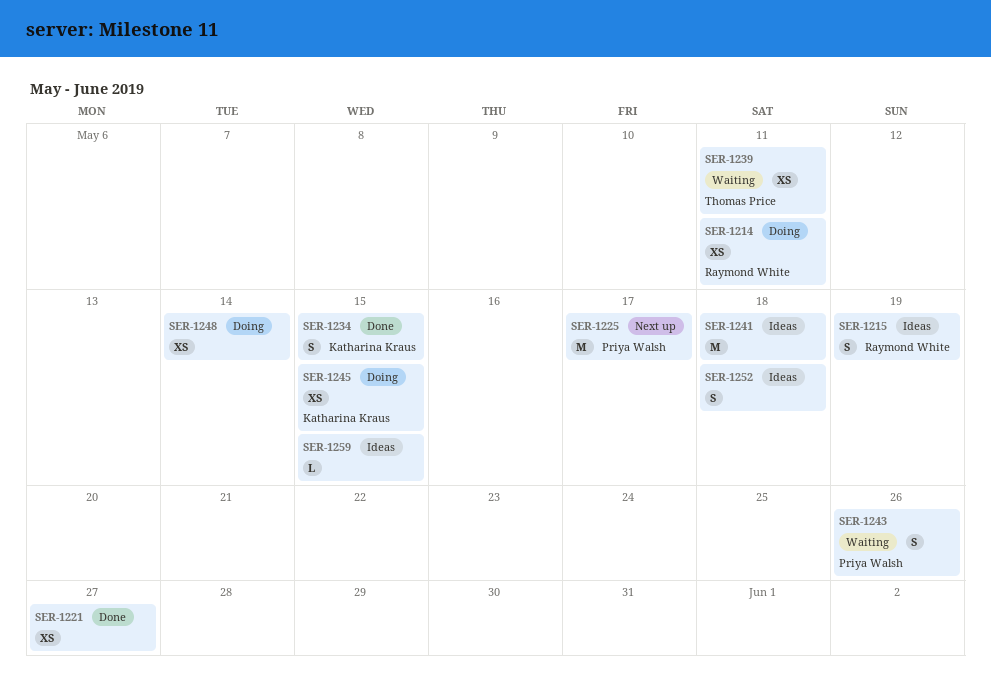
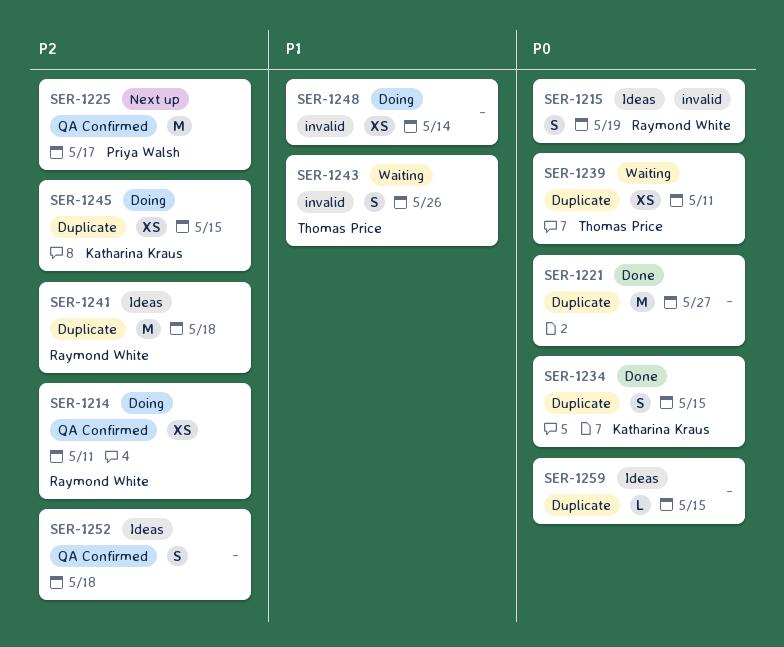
SER-1221, estimate: XS -> M
SER-1241, owner: none -> Raymond White
SER-1243, owner: Priya Walsh -> Thomas Price

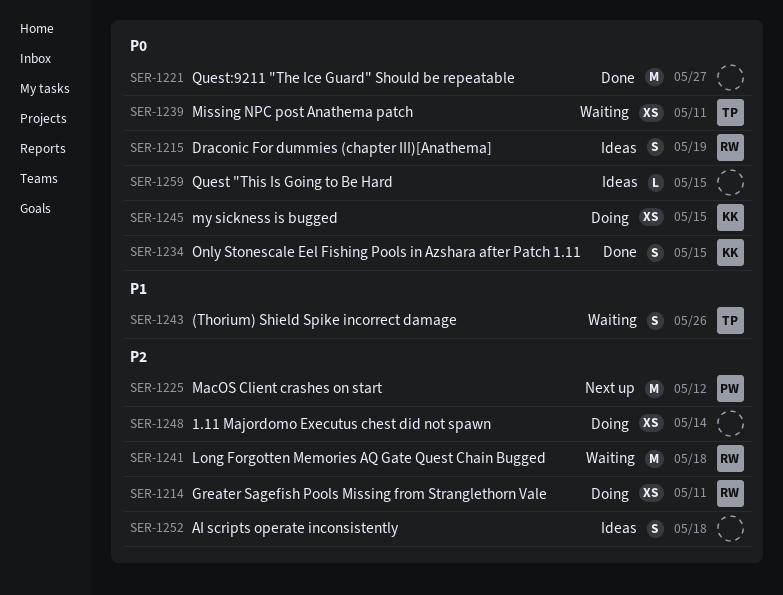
SER-1225, due: May 17 -> May 12
SER-1241, status: Ideas -> Waiting
SER-1245, priority: P2 -> P0
SER-1248, priority: P1 -> P2

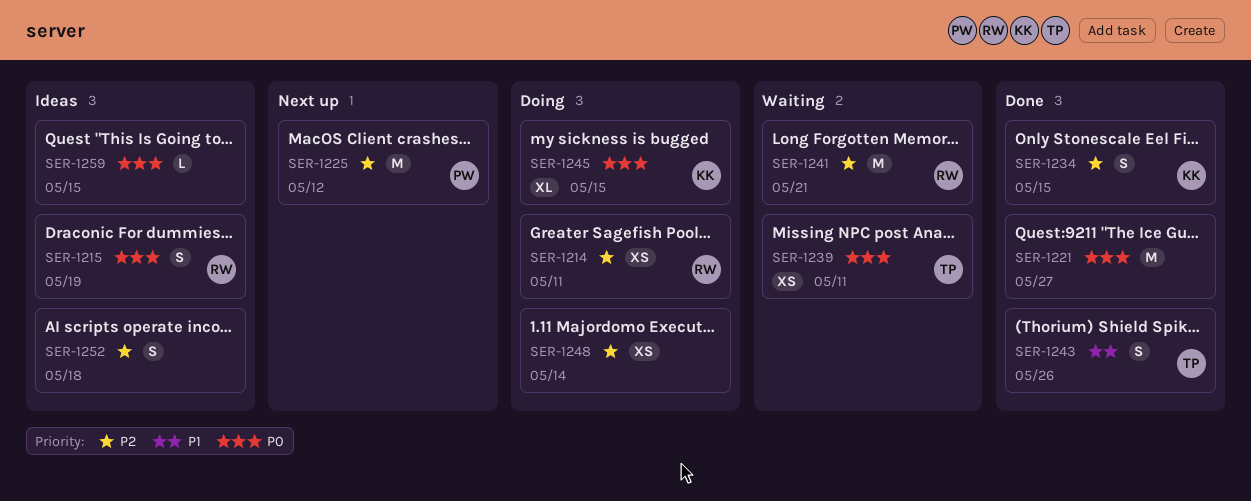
SER-1234, priority: P0 -> P2
SER-1241, due: May 18 -> May 21
SER-1243, status: Waiting -> Done
SER-1245, estimate: XS -> XL

